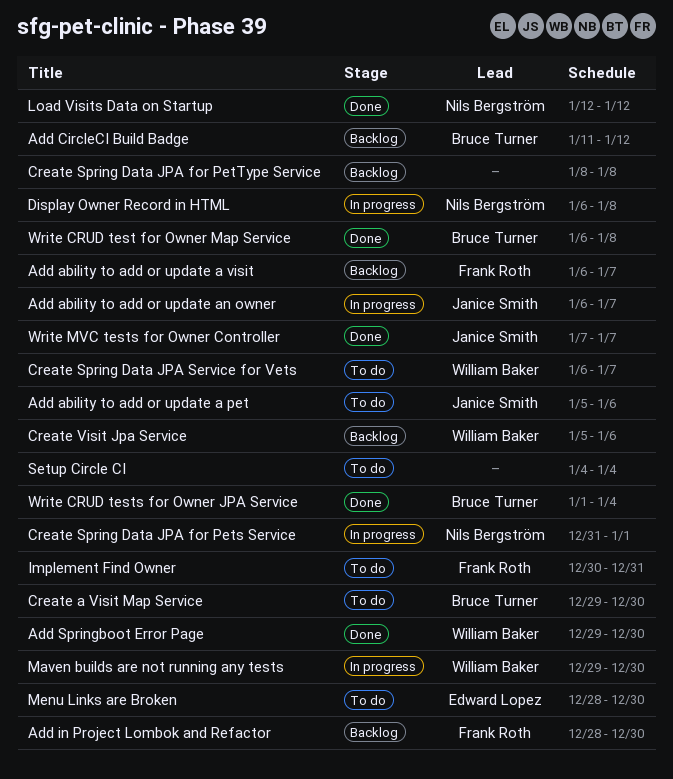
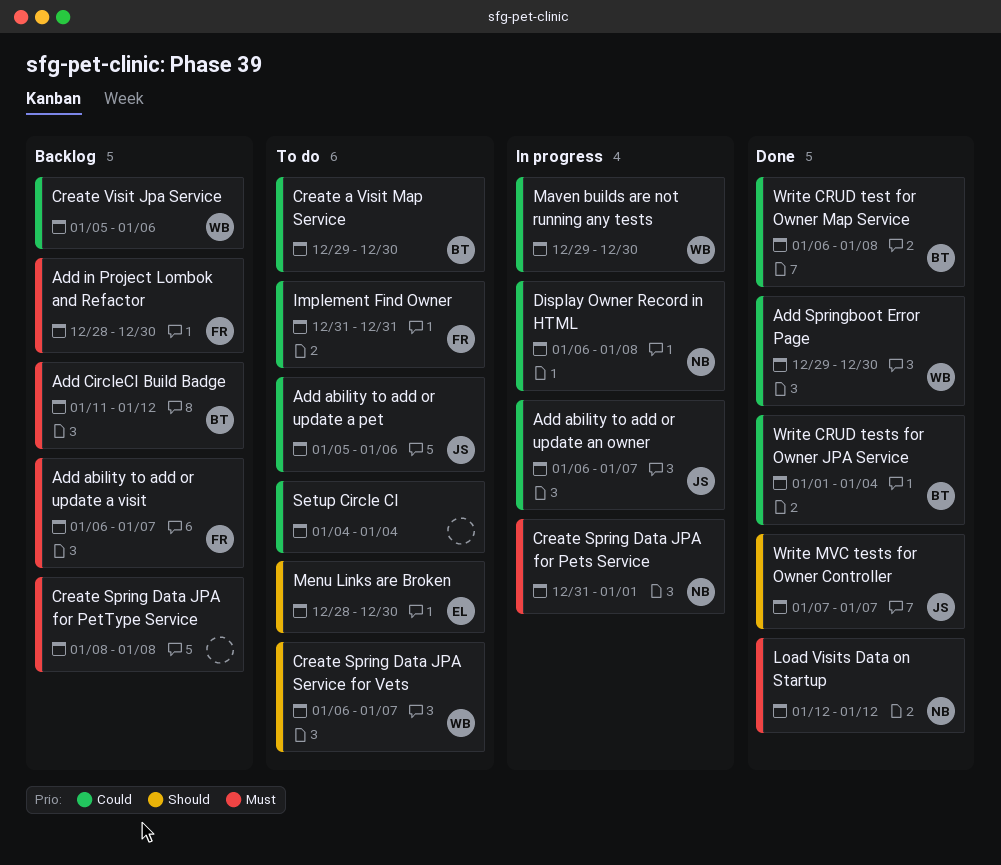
Implement Find Owner, start: Dec 30 -> Dec 31

